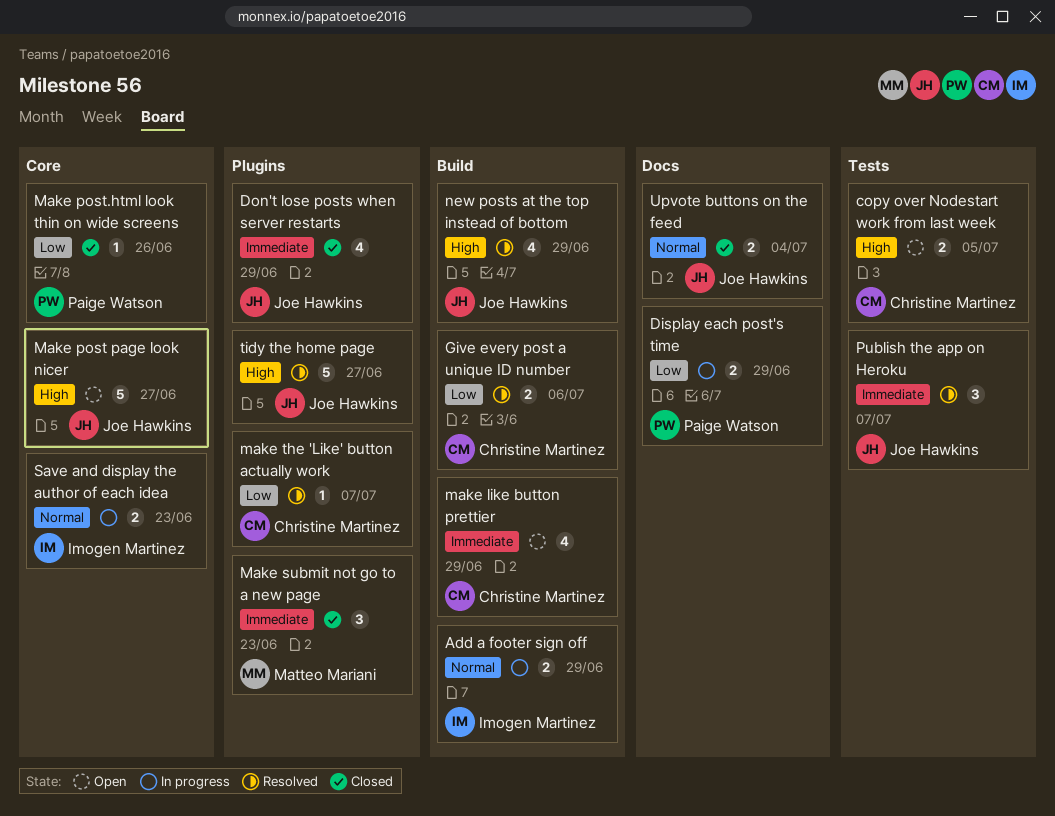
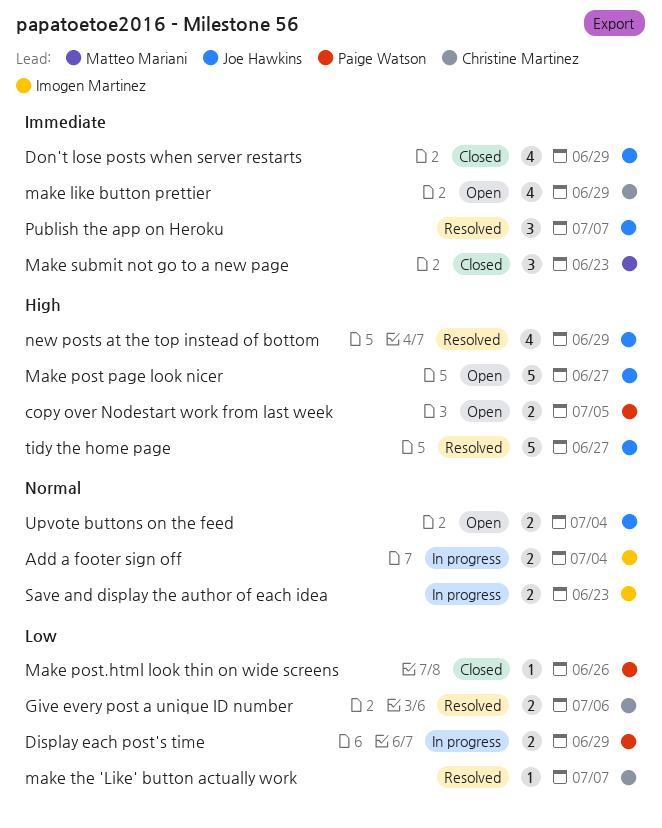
Add a footer sign off, due: Jun 29 -> Jul 4
copy over Nodestart work from last week, owner: Christine Martinez -> Paige Watson
Upvote buttons on the feed, status: Closed -> Open

